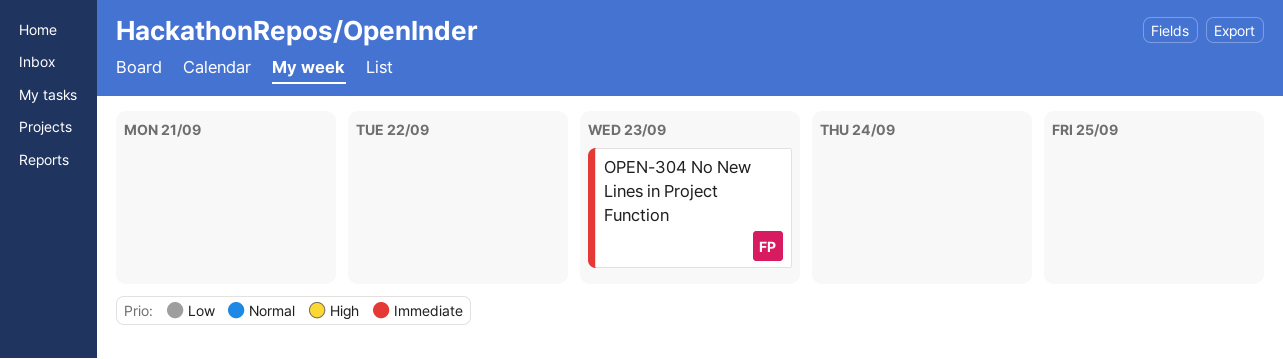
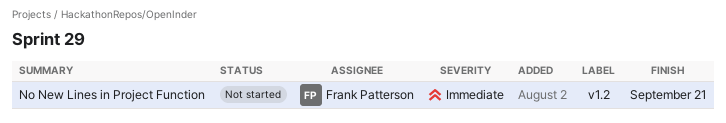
No New Lines in Project Function, due: Sep 23 -> Sep 21

